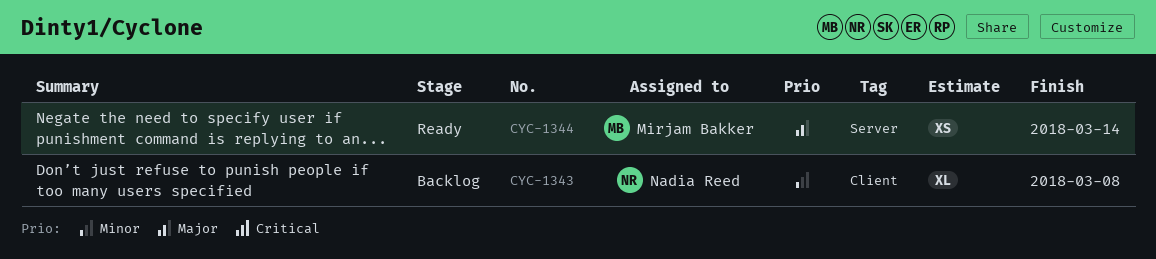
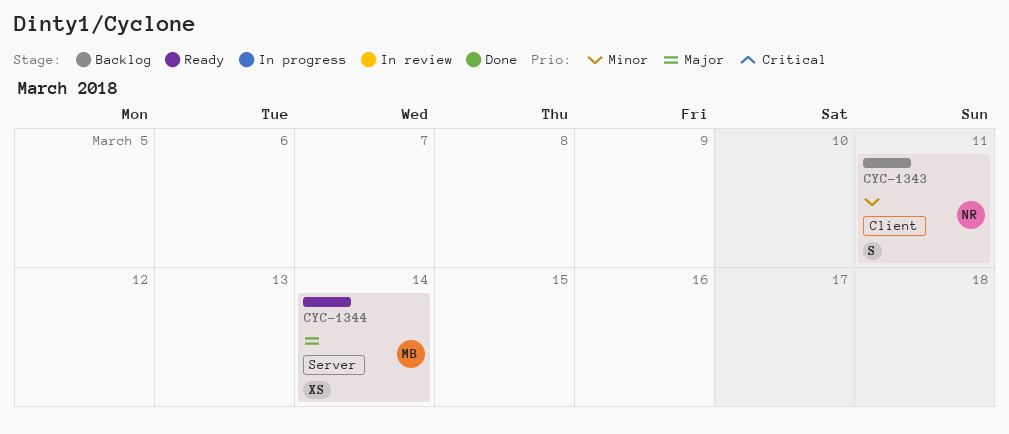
CYC-1343, estimate: XL -> S
CYC-1343, due: Mar 8 -> Mar 11

